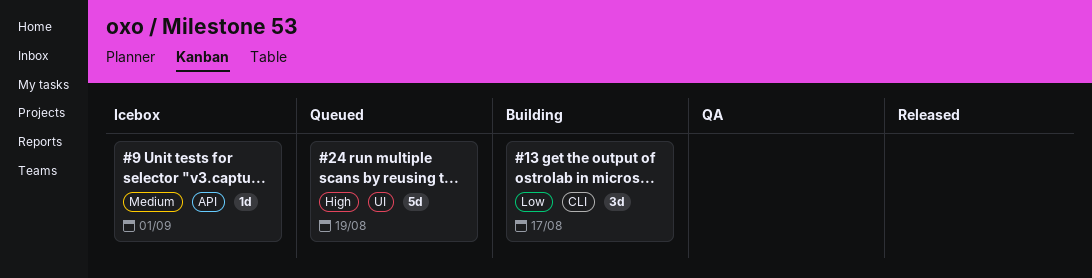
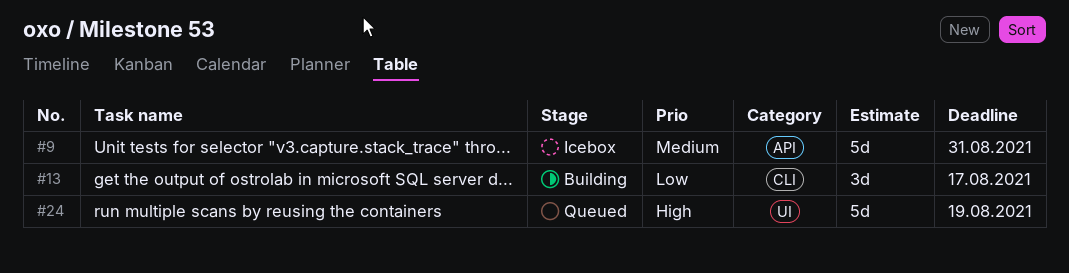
#9, estimate: 1d -> 5d
#9, due: Sep 1 -> Aug 31

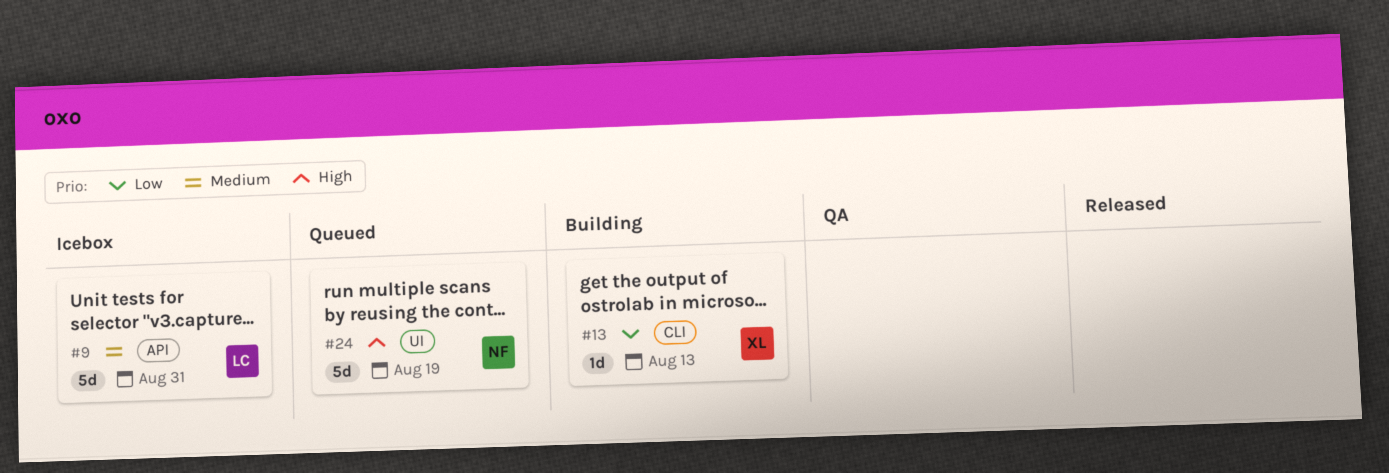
#13, estimate: 3d -> 1d
#13, due: Aug 17 -> Aug 13

